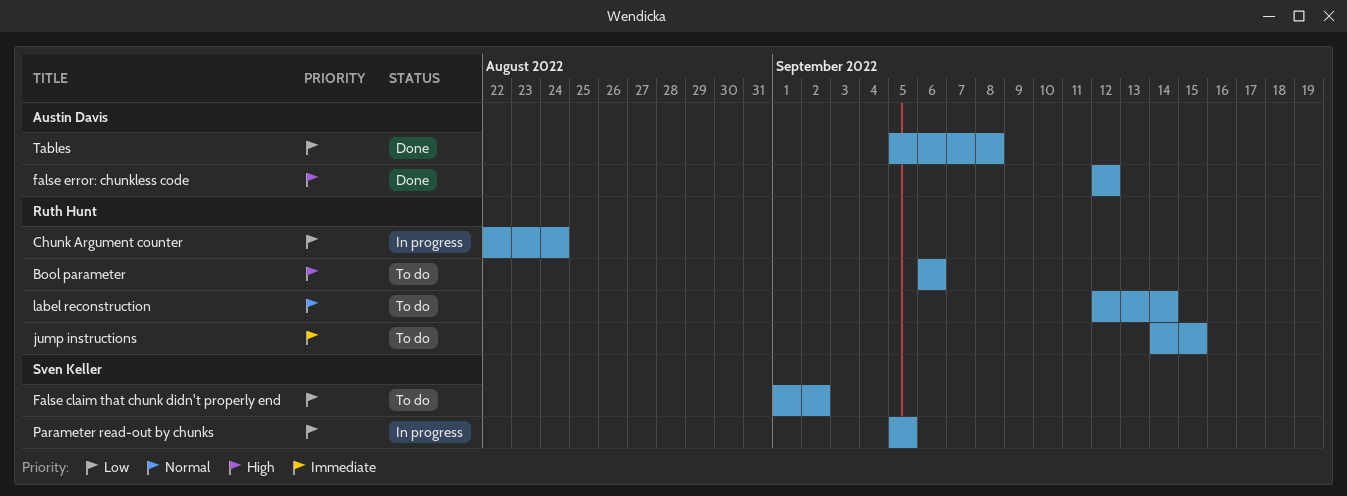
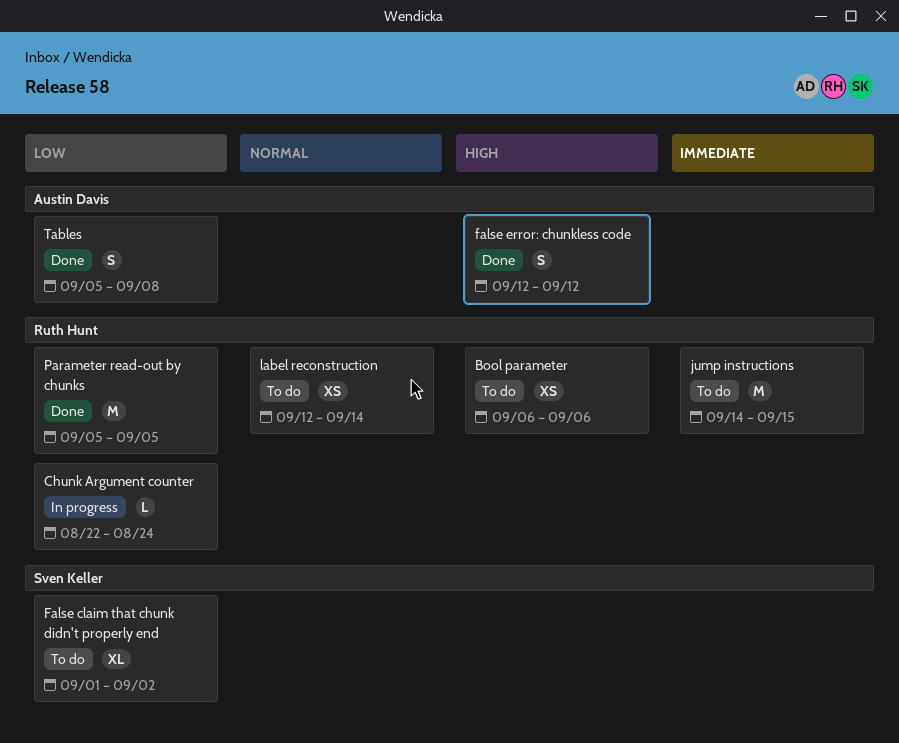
Parameter read-out by chunks, status: In progress -> Done
Parameter read-out by chunks, owner: Sven Keller -> Ruth Hunt

